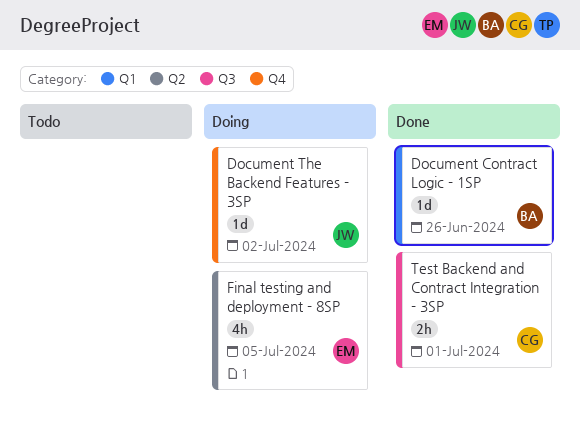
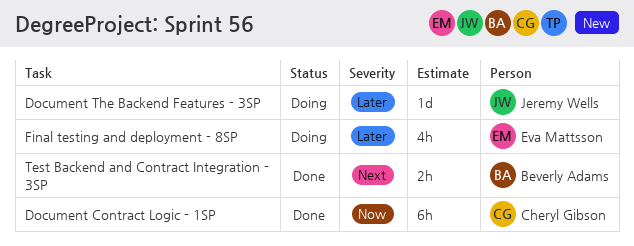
Document Contract Logic - 1SP, owner: Beverly Adams -> Cheryl Gibson
Document Contract Logic - 1SP, estimate: 1d -> 6h
Test Backend and Contract Integration - 3SP, owner: Cheryl Gibson -> Beverly Adams

